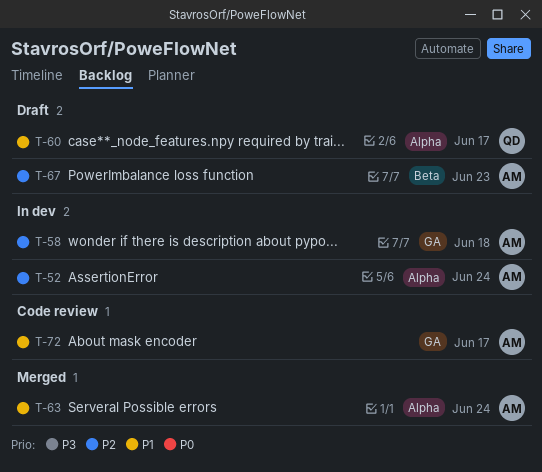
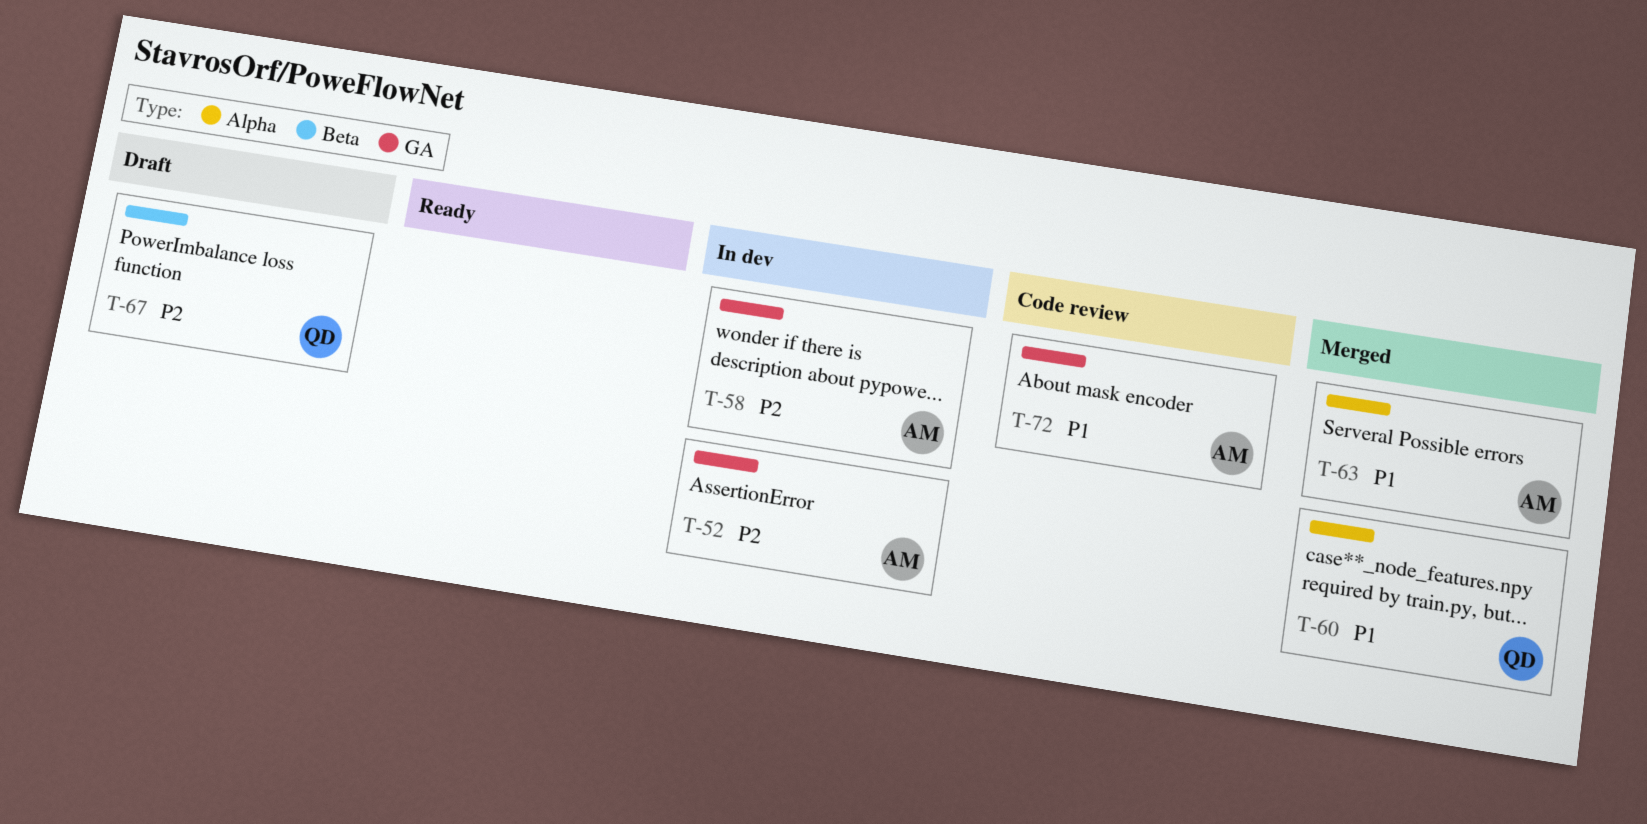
T-52, label: Alpha -> GA
T-60, status: Draft -> Merged
T-67, owner: AM -> QD

